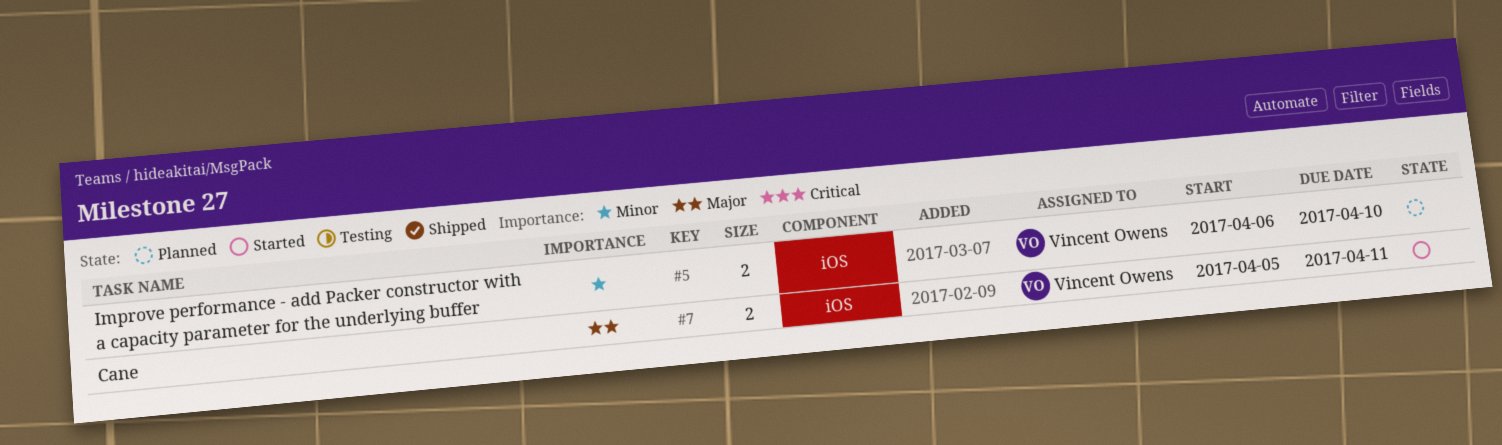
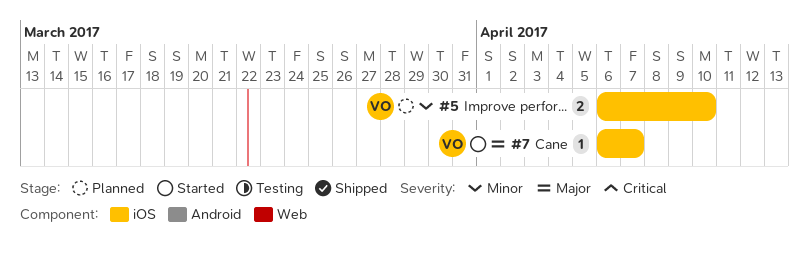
#7, estimate: 2 -> 1
#7, start: Apr 5 -> Apr 6
#7, due: Apr 11 -> Apr 7

